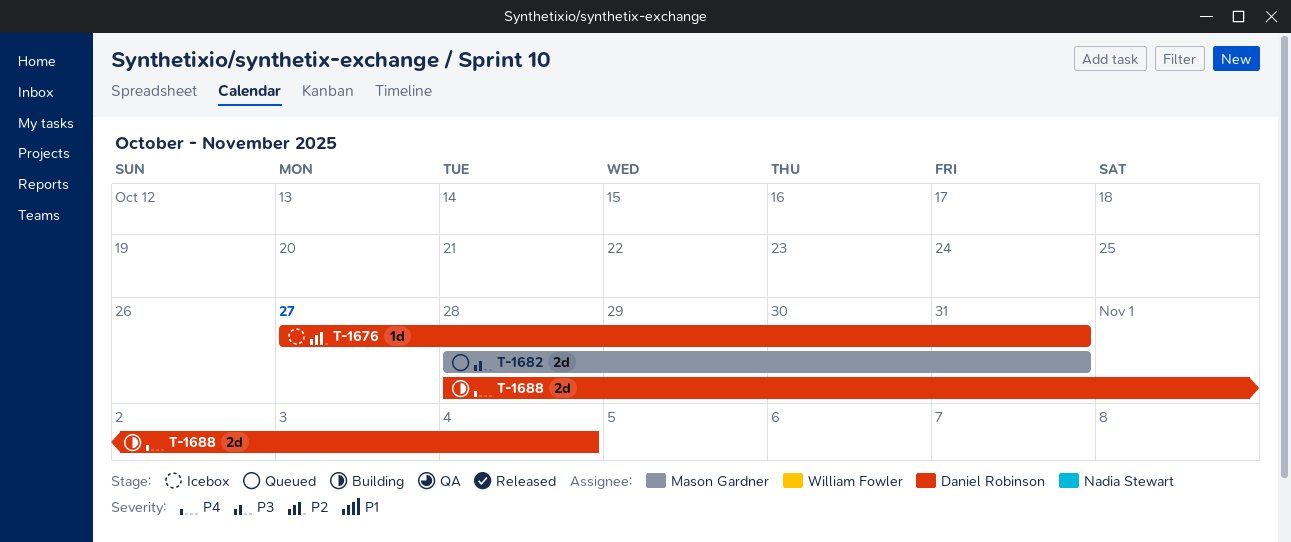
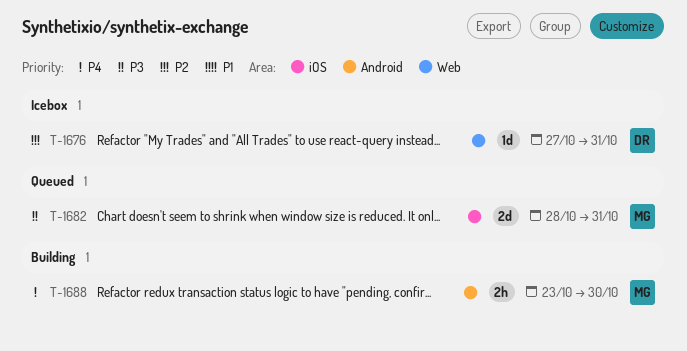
T-1688, owner: Daniel Robinson -> Mason Gardner
T-1688, estimate: 2d -> 2h
T-1688, start: Oct 28 -> Oct 23
T-1688, due: Nov 4 -> Oct 30

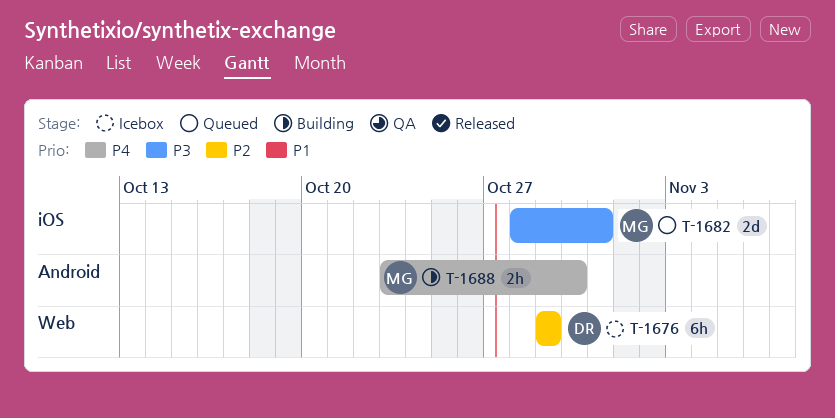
T-1676, estimate: 1d -> 6h
T-1676, start: Oct 27 -> Oct 29
T-1676, due: Oct 31 -> Oct 29

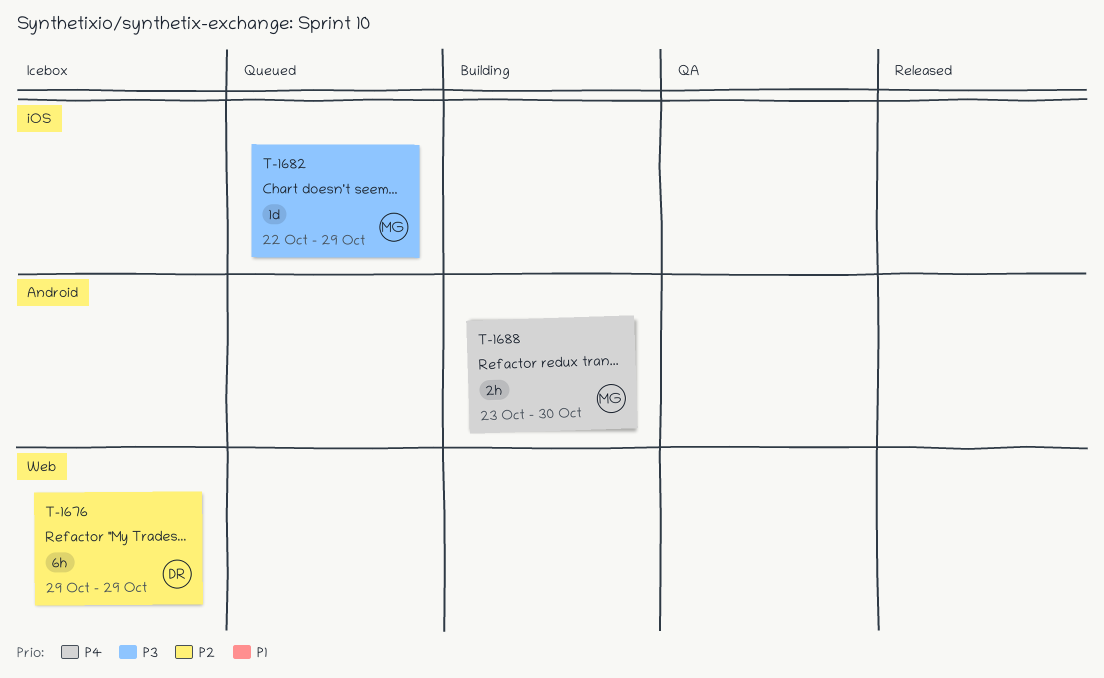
T-1682, estimate: 2d -> 1d
T-1682, start: Oct 28 -> Oct 22
T-1682, due: Oct 31 -> Oct 29

